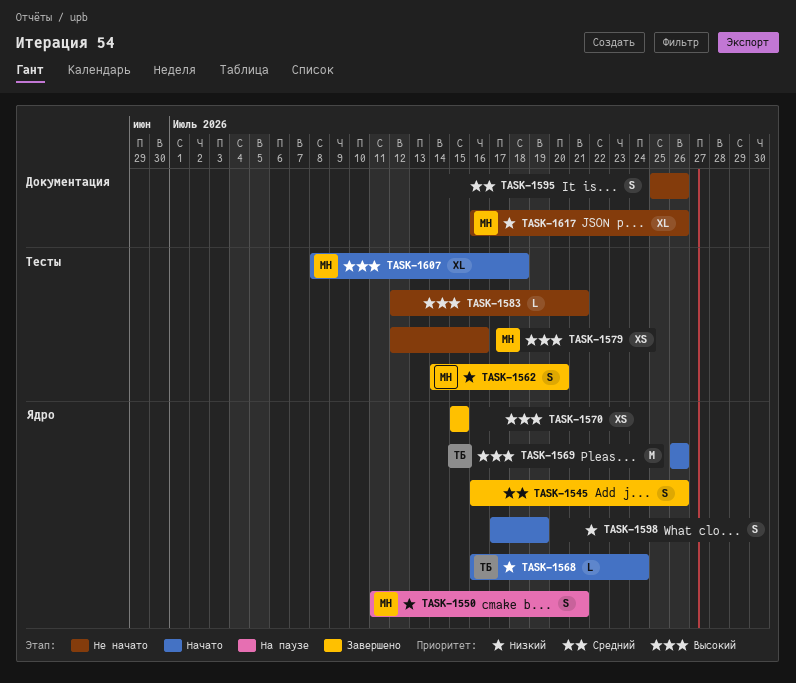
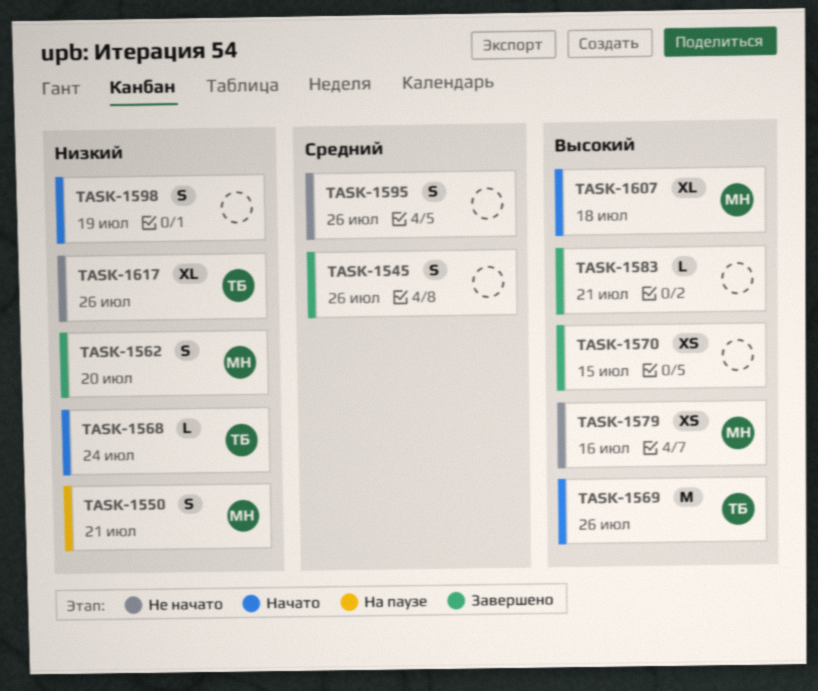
TASK-1583, status: Не начато -> Завершено
TASK-1617, owner: МН -> ТБ

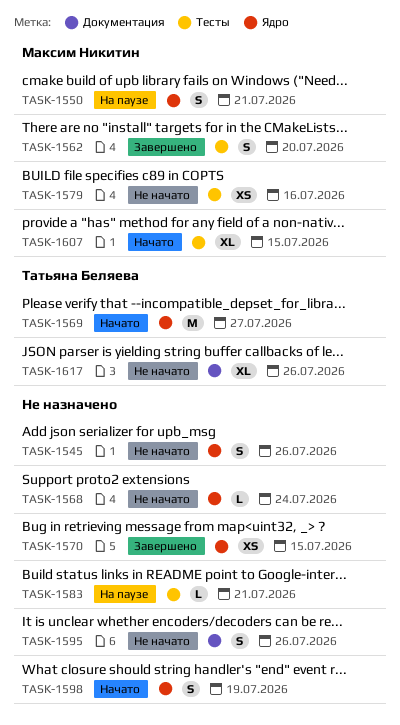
TASK-1545, status: Завершено -> Не начато
TASK-1568, status: Начато -> Не начато
TASK-1568, owner: Татьяна Беляева -> none
TASK-1569, due: Jul 26 -> Jul 27
TASK-1583, status: Завершено -> На паузе
TASK-1607, due: Jul 18 -> Jul 15

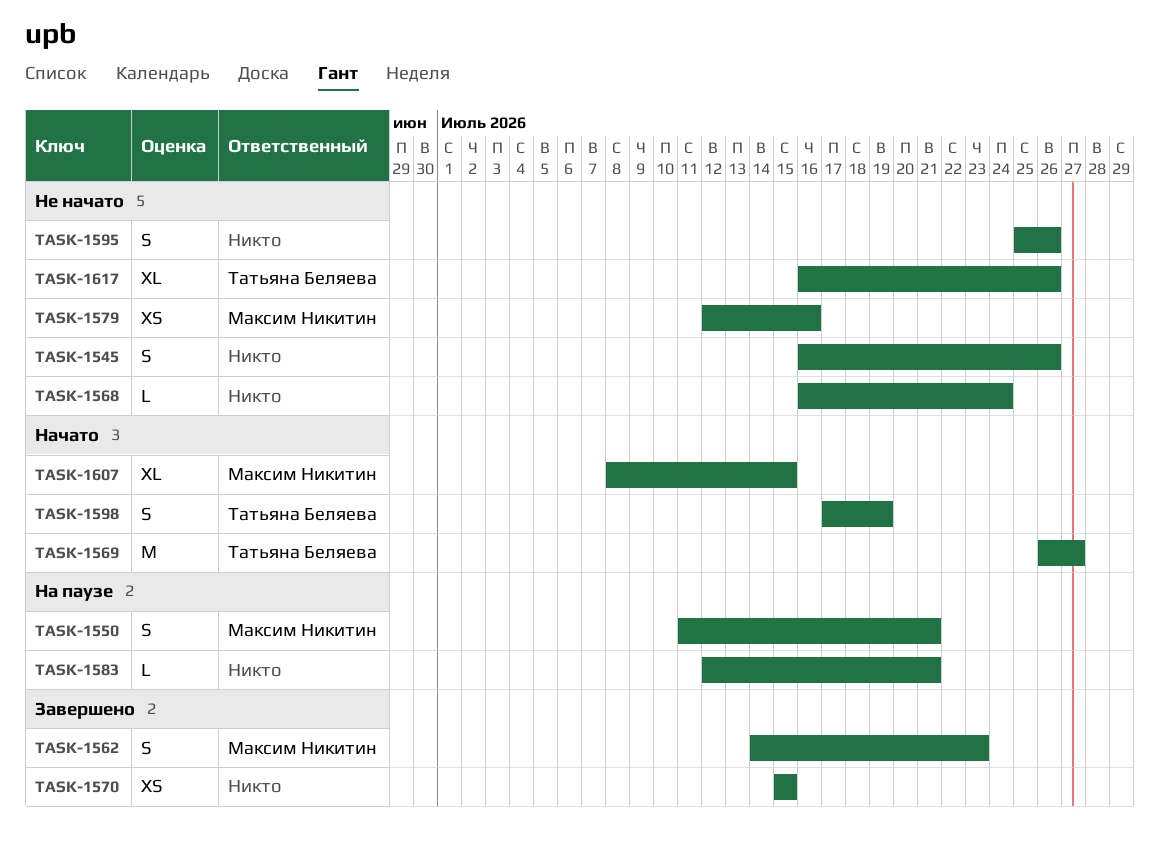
TASK-1562, due: Jul 20 -> Jul 23
TASK-1598, owner: none -> Татьяна Беляева

